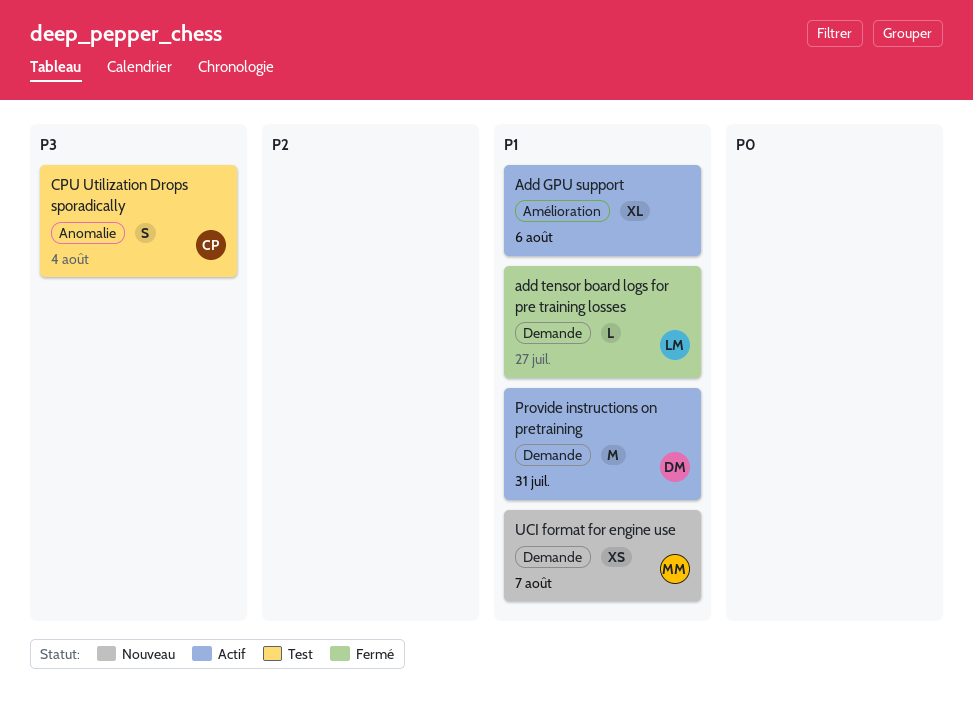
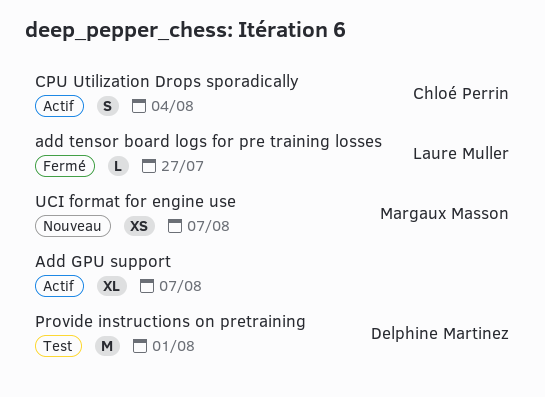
Add GPU support, due: Aug 6 -> Aug 7
CPU Utilization Drops sporadically, status: Test -> Actif
Provide instructions on pretraining, status: Actif -> Test
Provide instructions on pretraining, due: Jul 31 -> Aug 1

